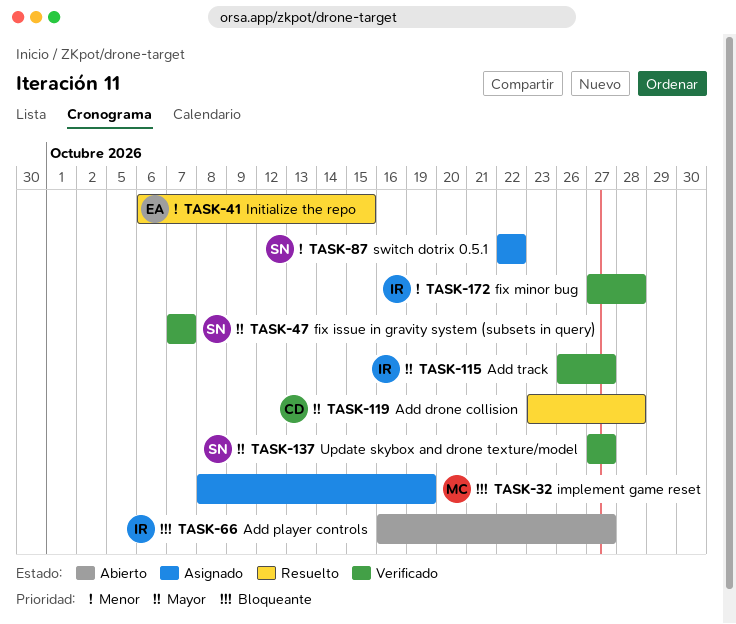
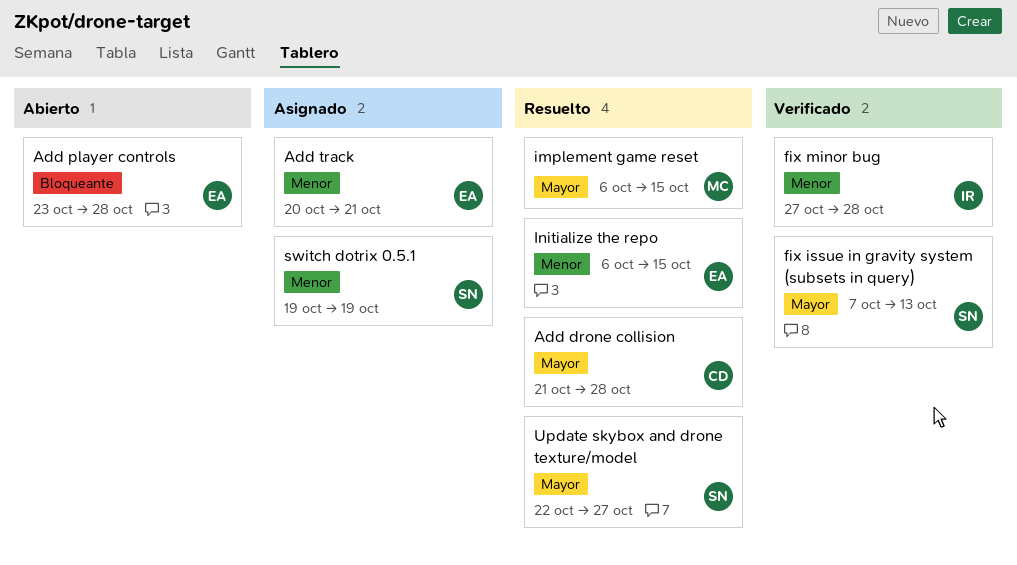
Add drone collision, start: Oct 23 -> Oct 21
Add player controls, owner: IR -> EA
Add player controls, start: Oct 16 -> Oct 23
Add player controls, due: Oct 27 -> Oct 28
Add track, status: Verificado -> Asignado
Add track, owner: IR -> EA
Add track, priority: Mayor -> Menor
Add track, start: Oct 26 -> Oct 20
Add track, due: Oct 27 -> Oct 21
fix issue in gravity system (subsets in query), due: Oct 7 -> Oct 13
implement game reset, status: Asignado -> Resuelto
implement game reset, priority: Bloqueante -> Mayor
implement game reset, start: Oct 8 -> Oct 6
implement game reset, due: Oct 19 -> Oct 15
switch dotrix 0.5.1, start: Oct 22 -> Oct 19
switch dotrix 0.5.1, due: Oct 22 -> Oct 19
Update skybox and drone texture/model, status: Verificado -> Resuelto
Update skybox and drone texture/model, start: Oct 27 -> Oct 22

